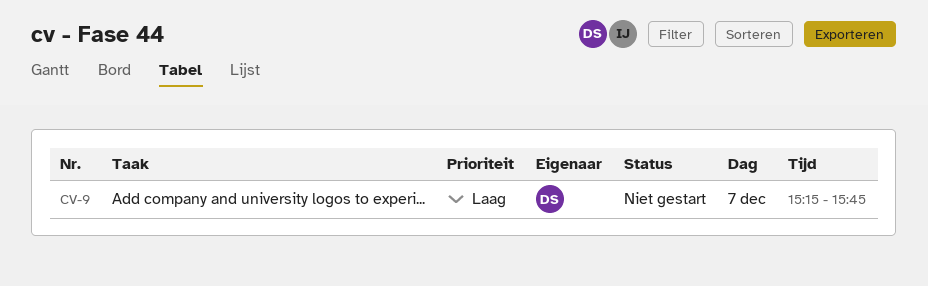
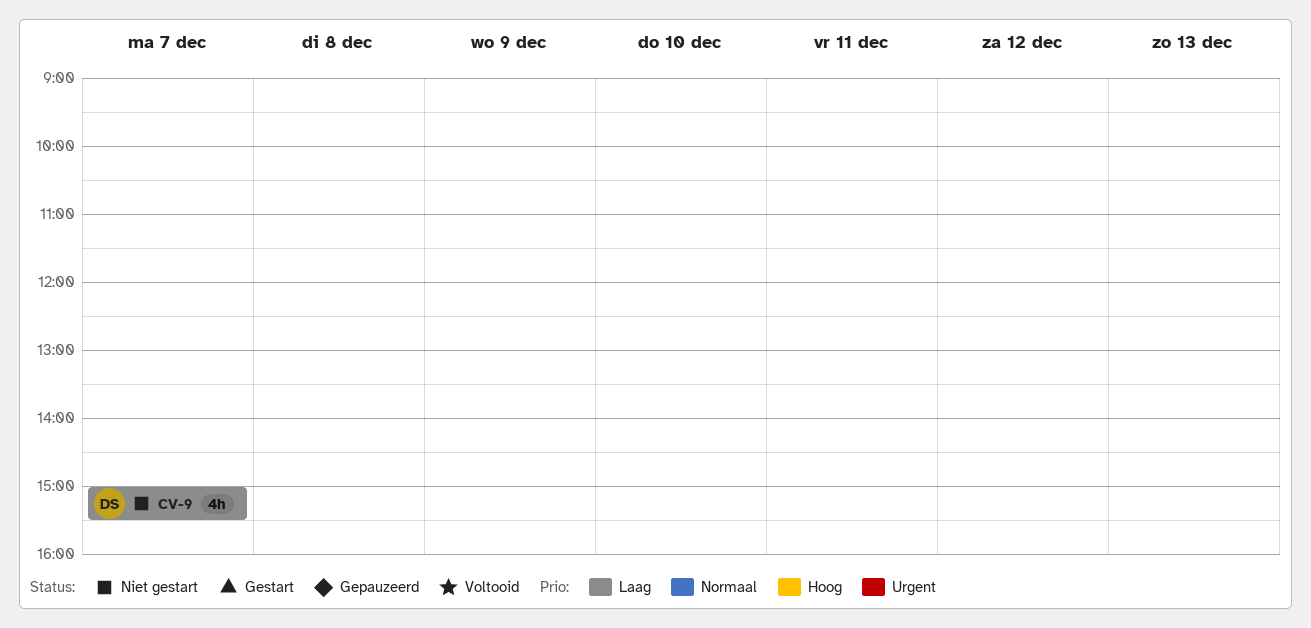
CV-9, begins: 15:15 -> 15:00
CV-9, ends: 15:45 -> 15:30

